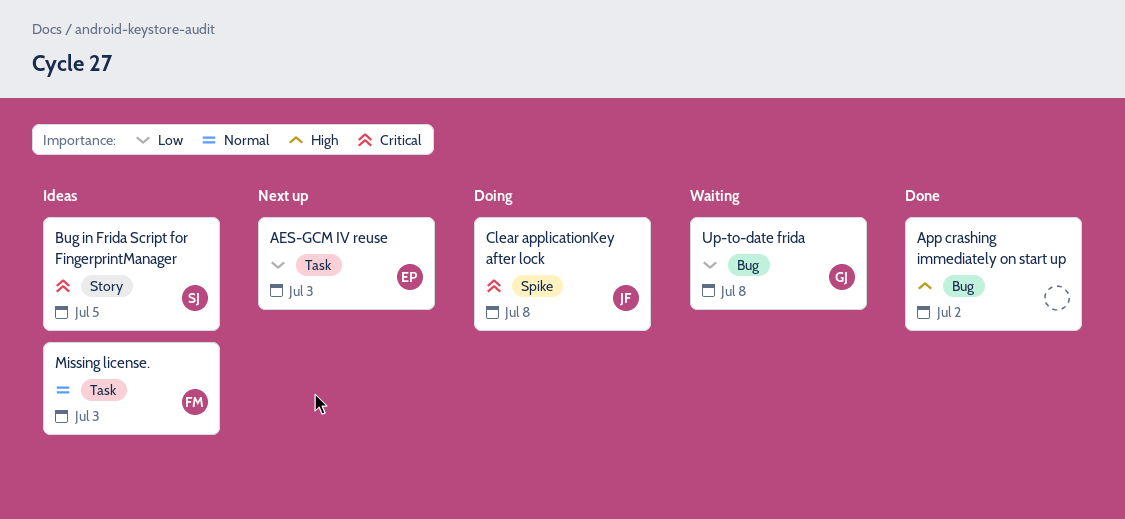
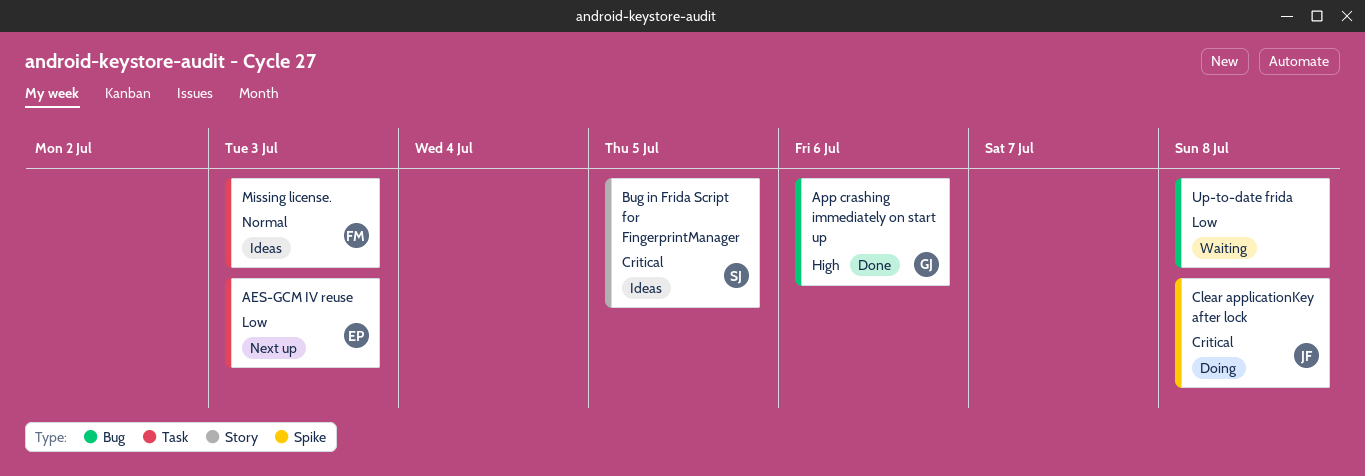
App crashing immediately on start up, owner: none -> GJ
App crashing immediately on start up, due: Jul 2 -> Jul 6
Up-to-date frida, owner: GJ -> none

